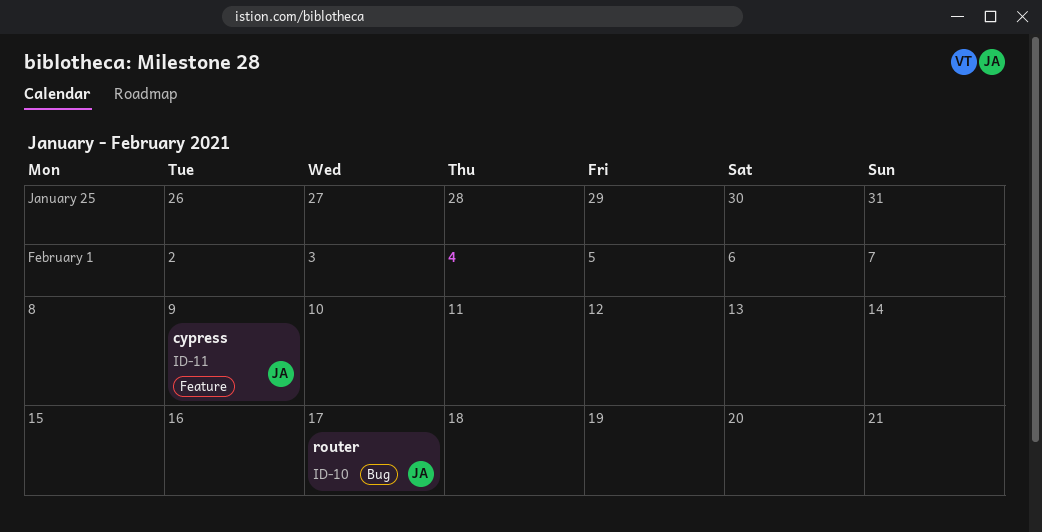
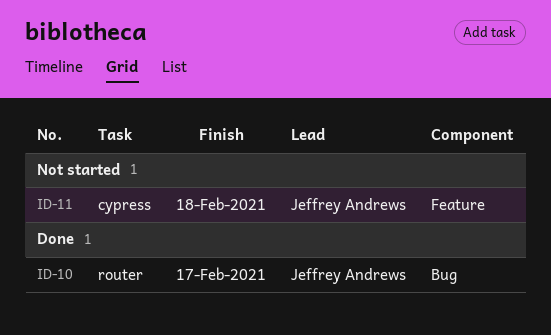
ID-11, due: Feb 9 -> Feb 18

